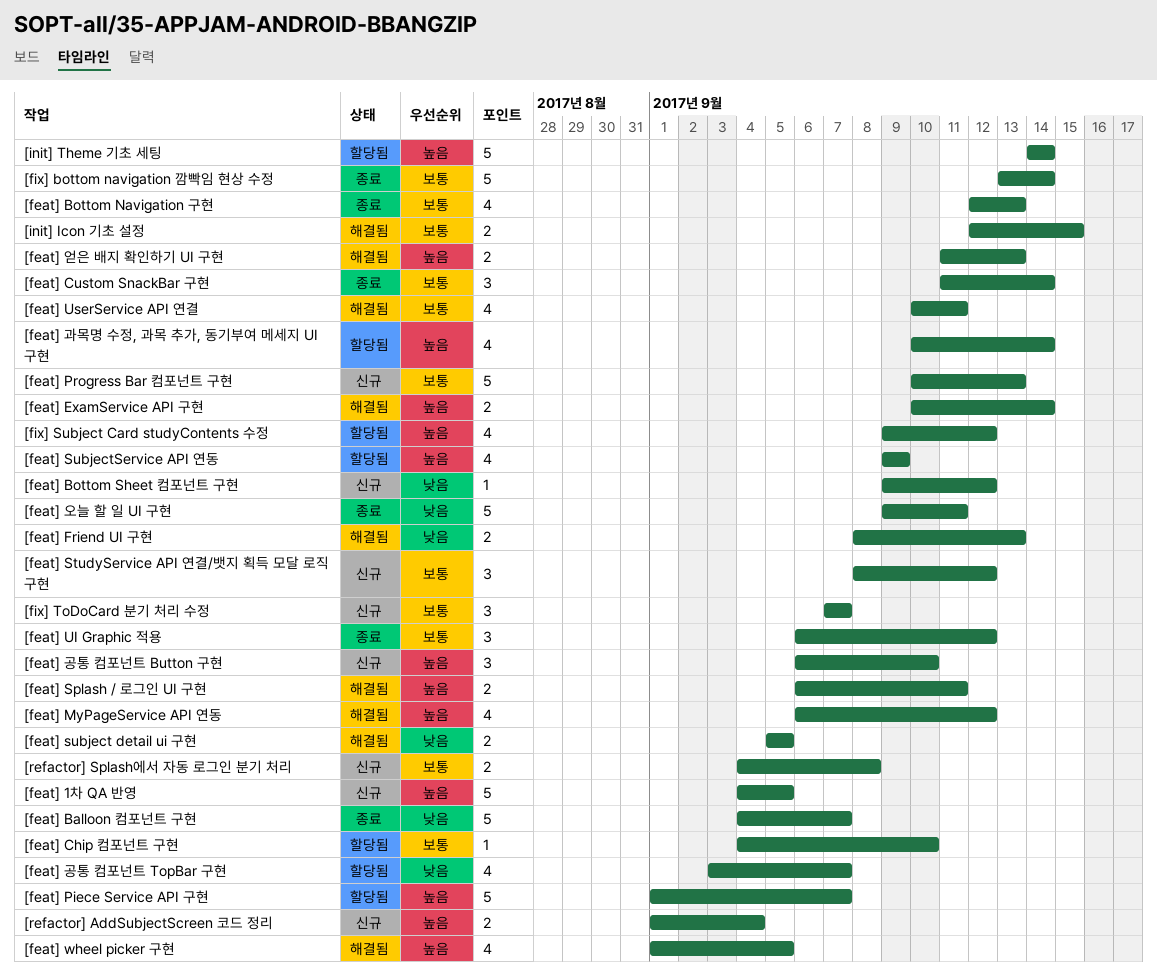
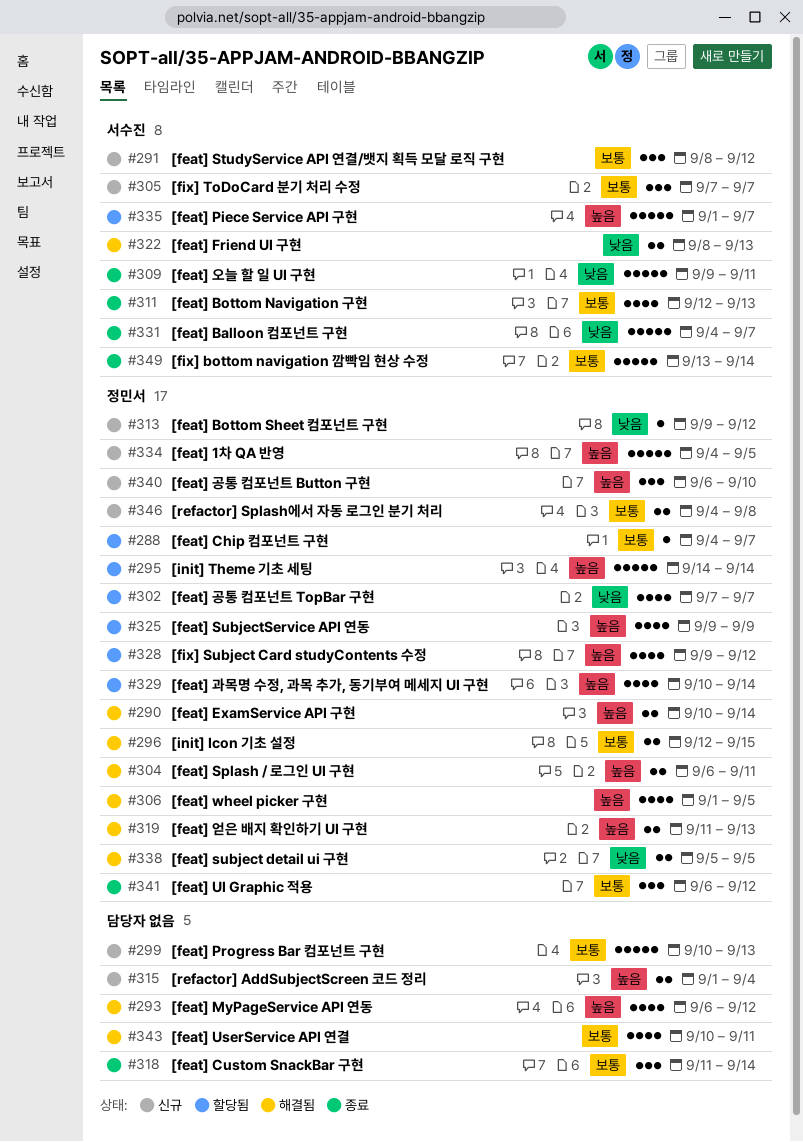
[feat] Chip 컴포넌트 구현, due: Sep 10 -> Sep 7
[feat] 공통 컴포넌트 TopBar 구현, start: Sep 3 -> Sep 7

